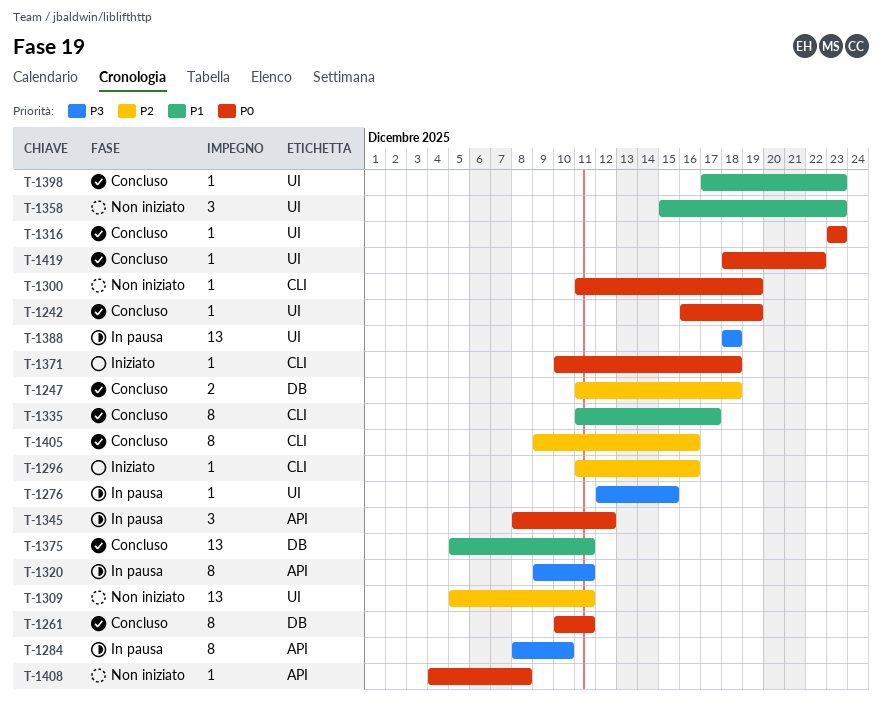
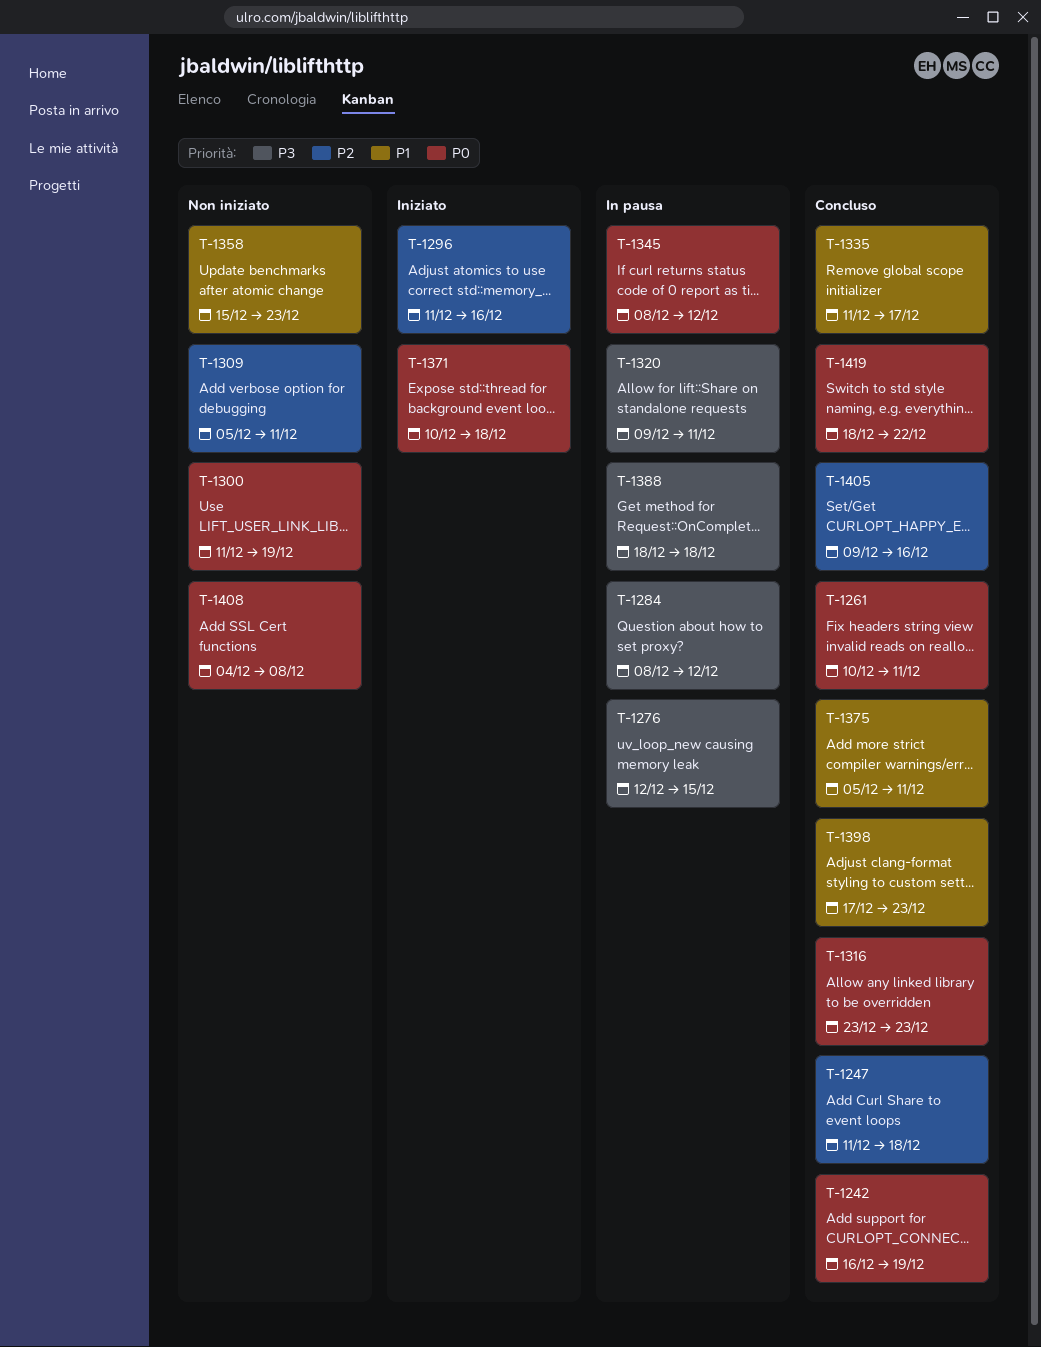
T-1284, due: Dec 10 -> Dec 12

